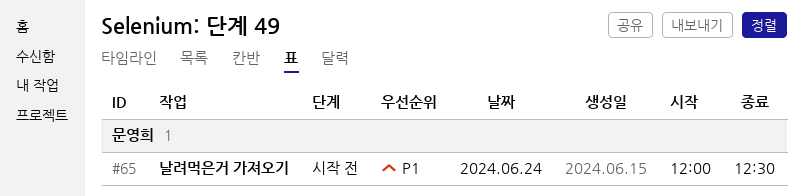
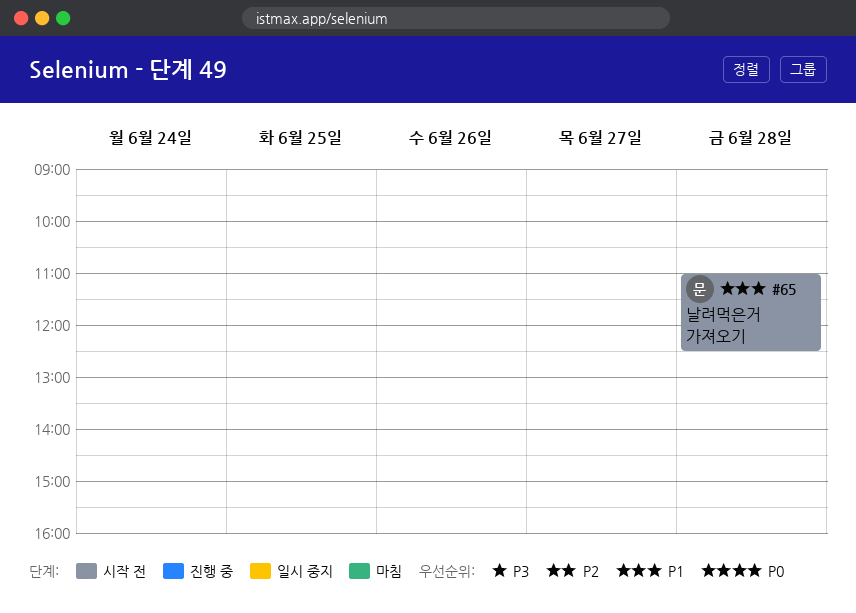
#65, day: Jun 24 -> Jun 28
#65, begins: 12:00 -> 11:00

